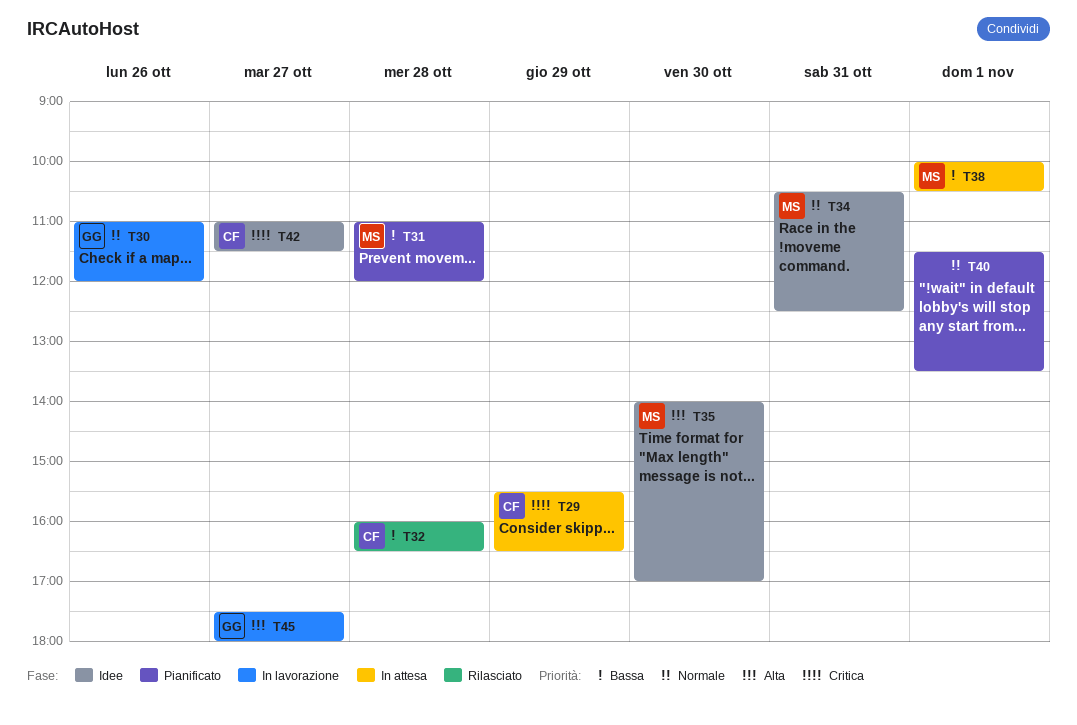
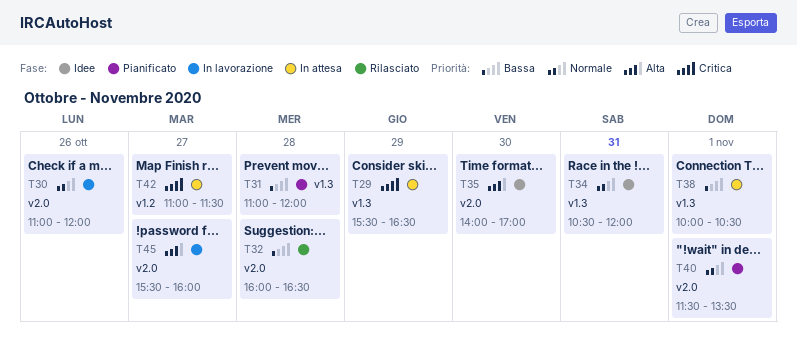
T34, ends: 12:30 -> 12:00
T42, status: Idee -> In attesa
T45, begins: 17:30 -> 15:30
T45, ends: 18:00 -> 16:00

